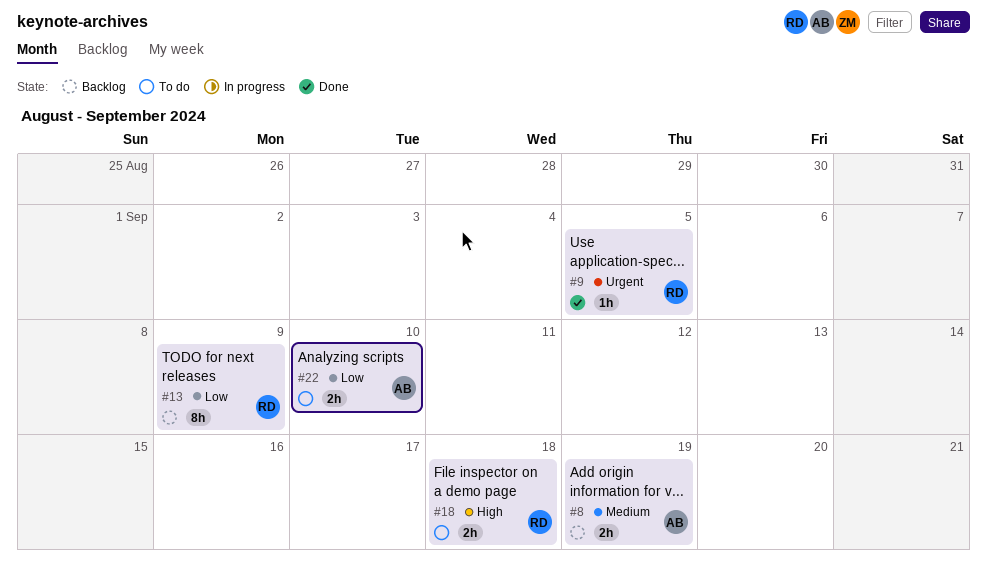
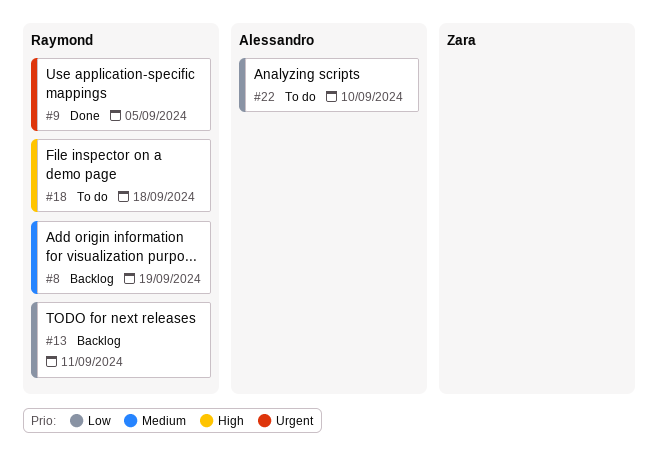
#8, owner: Alessandro -> Raymond
#13, due: Sep 9 -> Sep 11

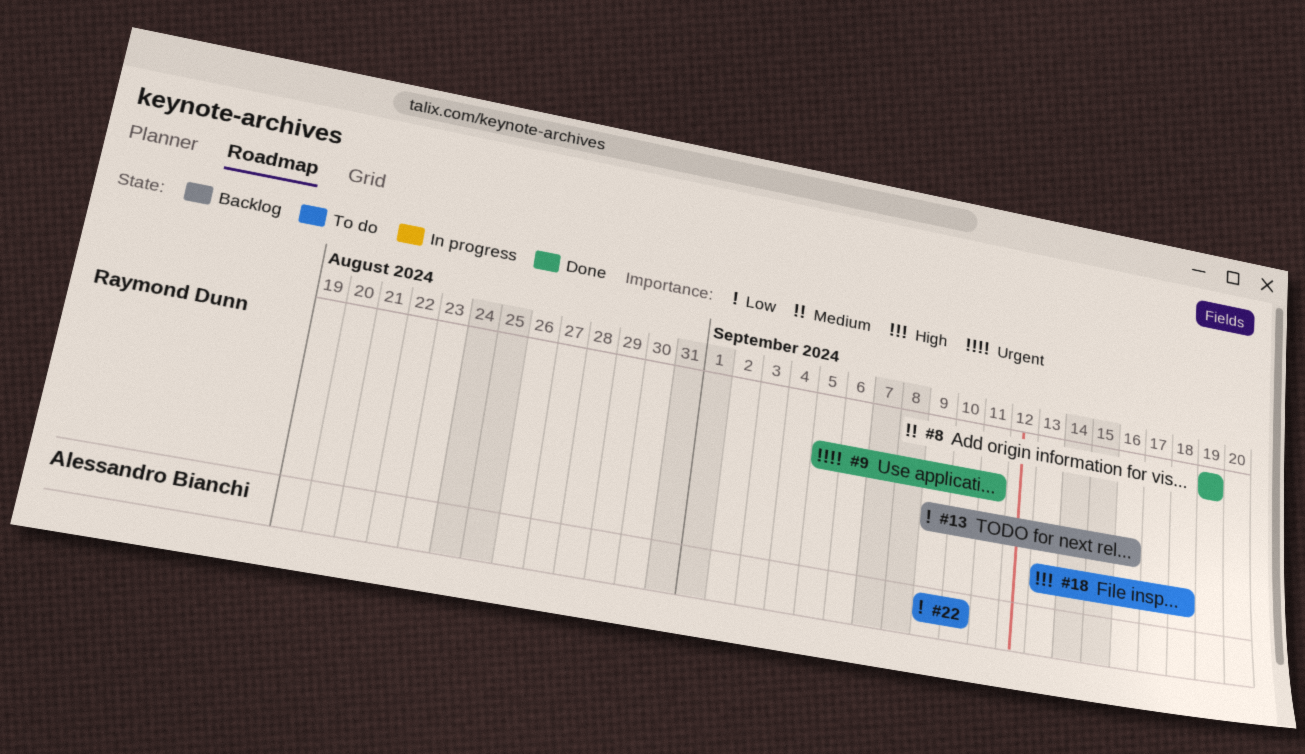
#8, status: Backlog -> Done
#9, due: Sep 5 -> Sep 11
#13, due: Sep 11 -> Sep 16

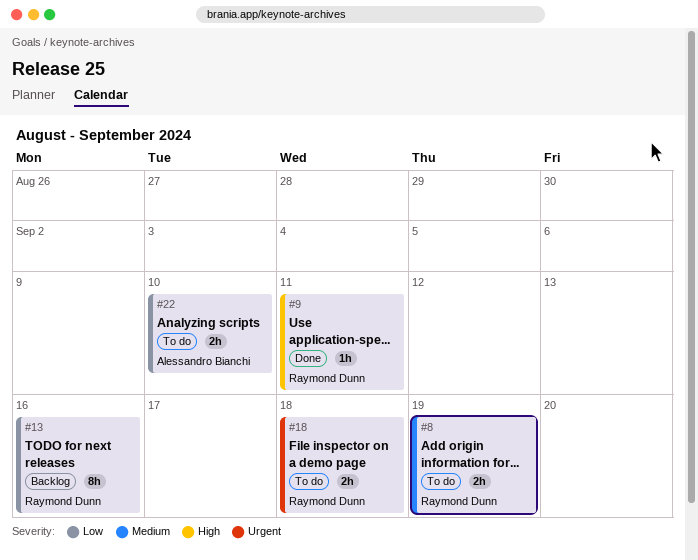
#8, status: Done -> To do
#9, priority: Urgent -> High
#18, priority: High -> Urgent

